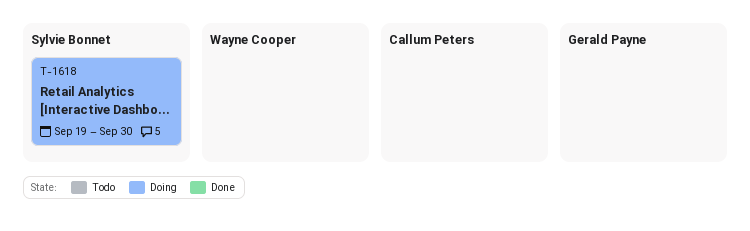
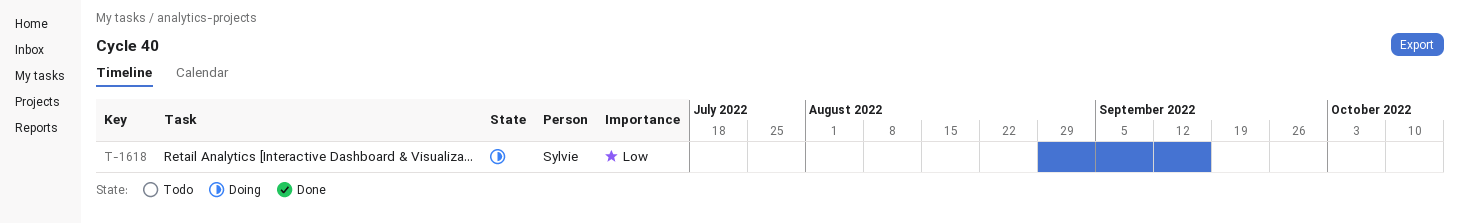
T-1618, start: Sep 19 -> Aug 29
T-1618, due: Sep 30 -> Sep 16

